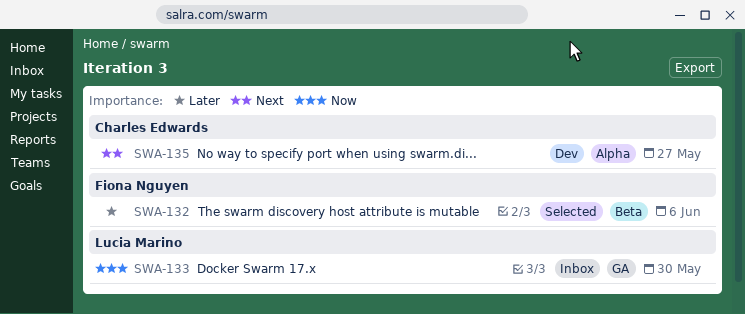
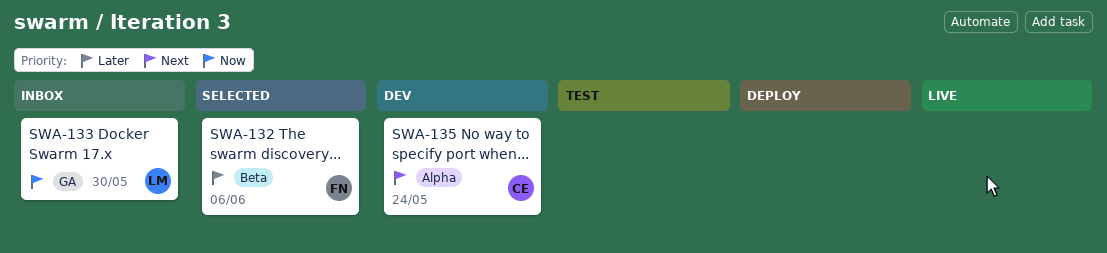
SWA-135, due: May 27 -> May 24

